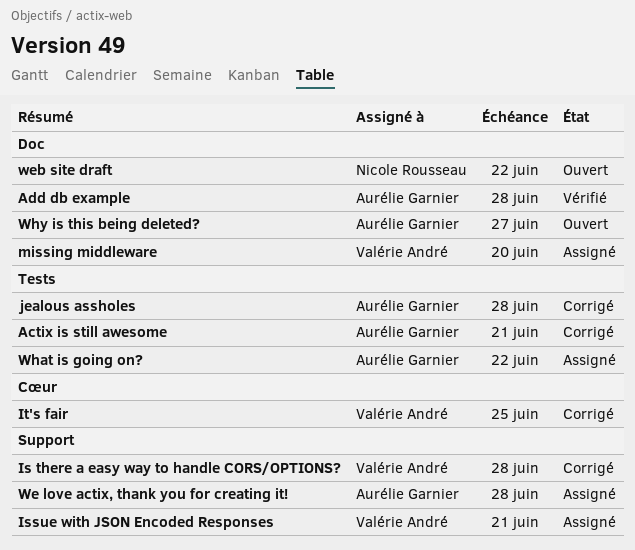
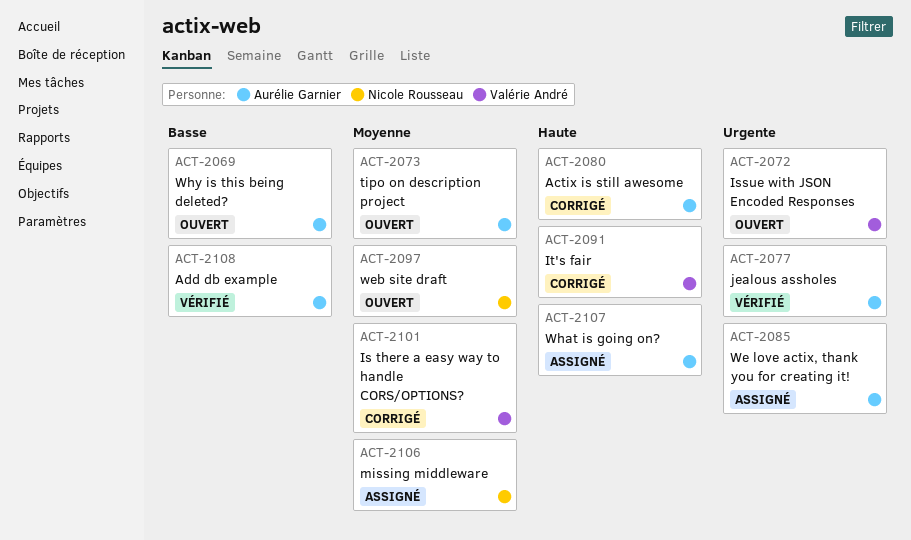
Issue with JSON Encoded Responses, status: Assigné -> Ouvert
jealous assholes, status: Corrigé -> Vérifié
missing middleware, owner: Valérie André -> Nicole Rousseau
tipo on description project: none -> present

